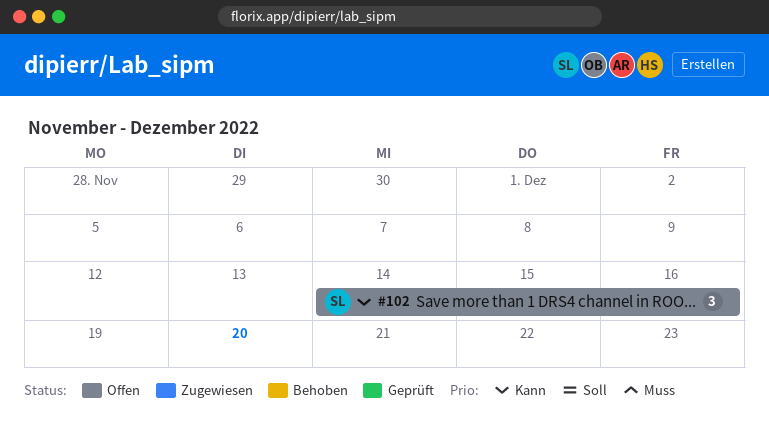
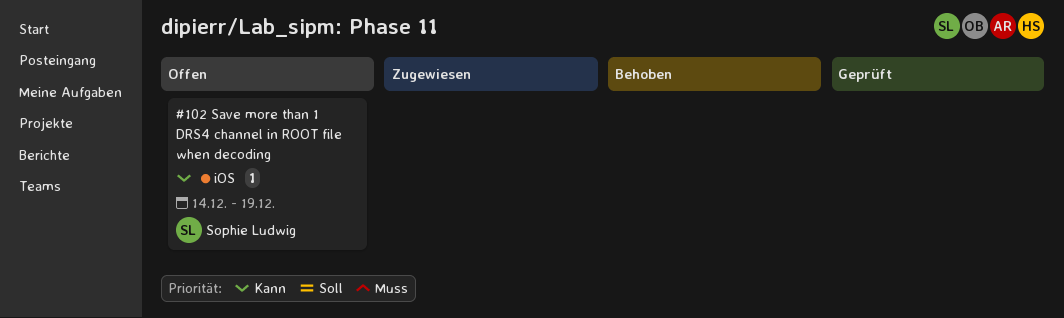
#102, estimate: 3 -> 1
#102, due: Dec 16 -> Dec 19

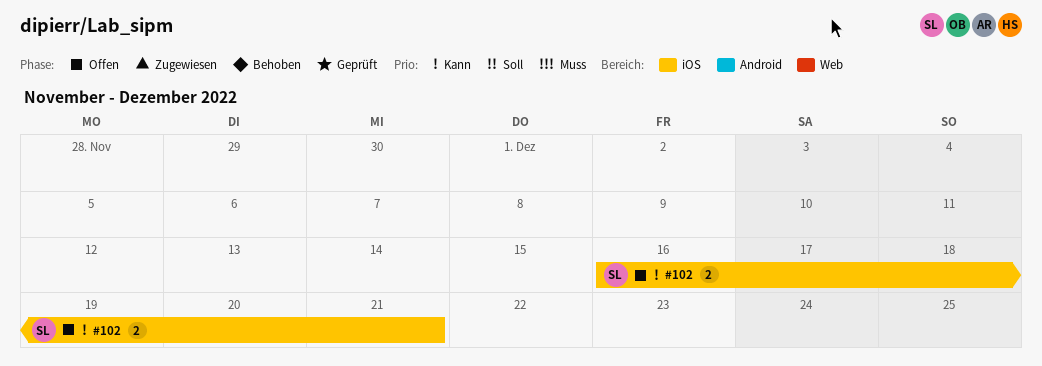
#102, estimate: 1 -> 2
#102, start: Dec 14 -> Dec 16
#102, due: Dec 19 -> Dec 21

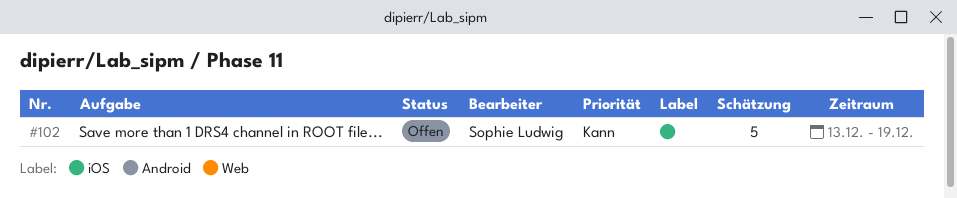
#102, estimate: 2 -> 5
#102, start: Dec 16 -> Dec 13
#102, due: Dec 21 -> Dec 19

